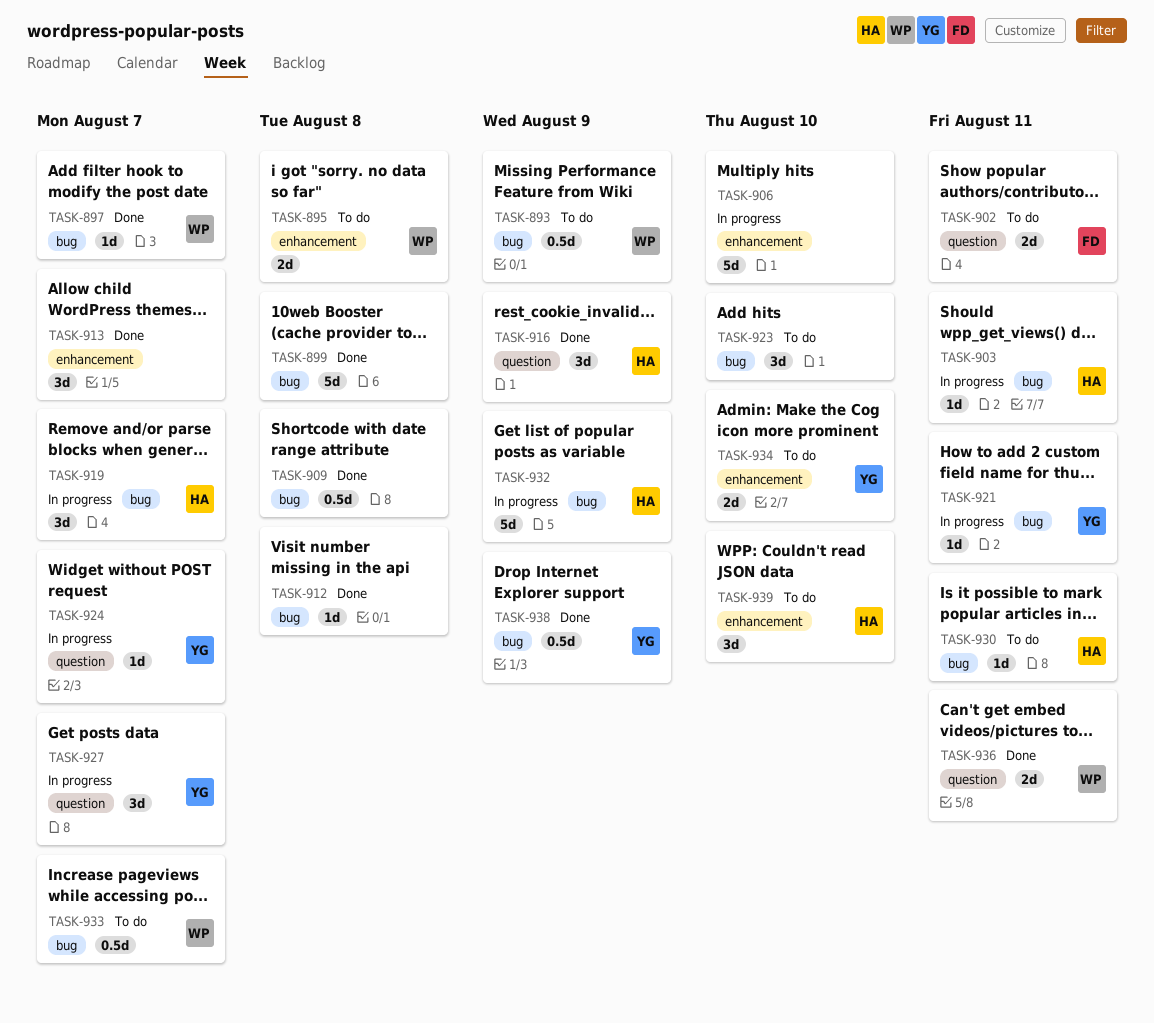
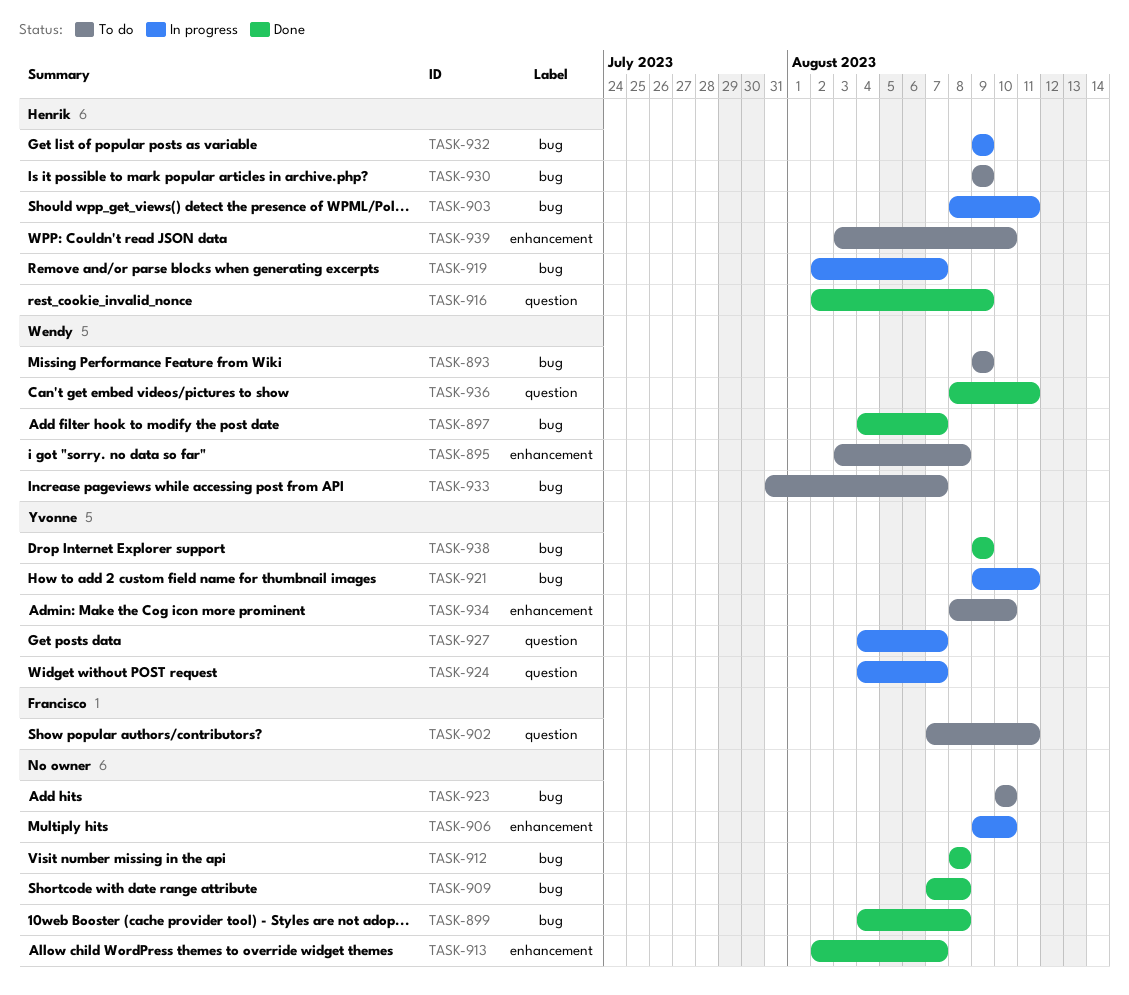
TASK-930, due: Aug 11 -> Aug 9

